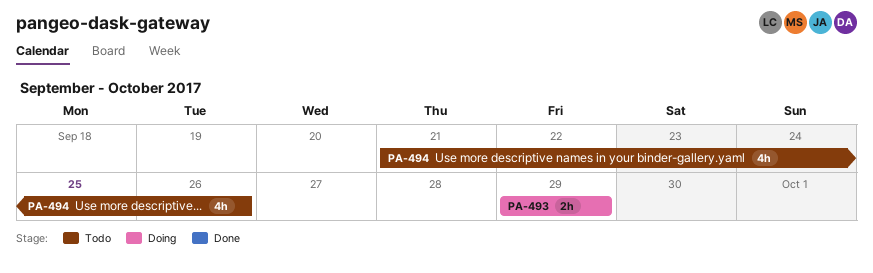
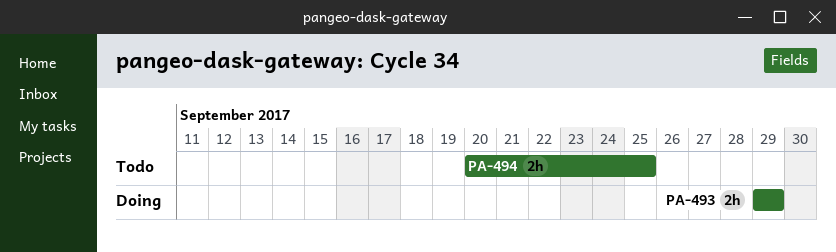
PA-494, estimate: 4h -> 2h
PA-494, start: Sep 21 -> Sep 20
PA-494, due: Sep 26 -> Sep 25

